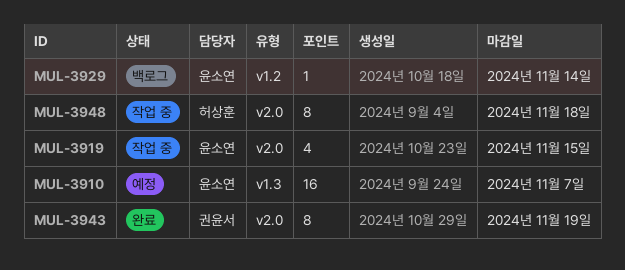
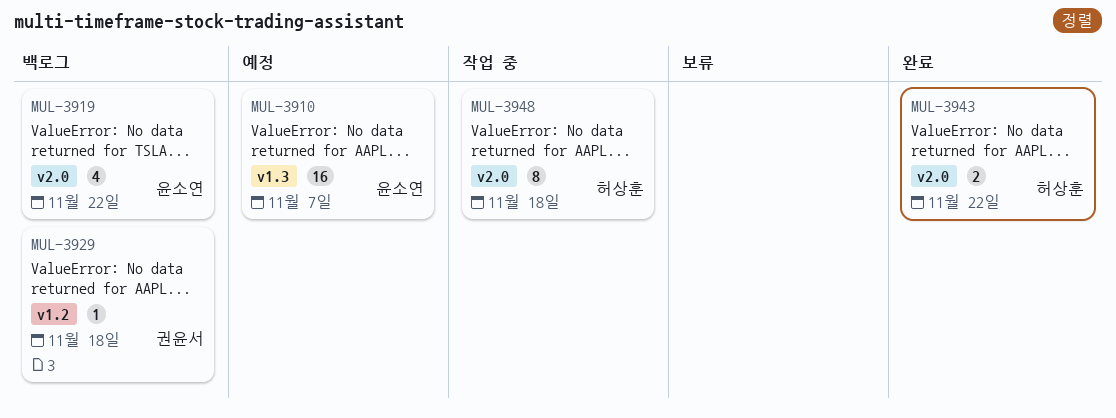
MUL-3919, status: 작업 중 -> 백로그
MUL-3919, due: Nov 15 -> Nov 22
MUL-3929, owner: 윤소연 -> 권윤서
MUL-3929, due: Nov 14 -> Nov 18
MUL-3943, owner: 권윤서 -> 허상훈
MUL-3943, estimate: 8 -> 2
MUL-3943, due: Nov 19 -> Nov 22

